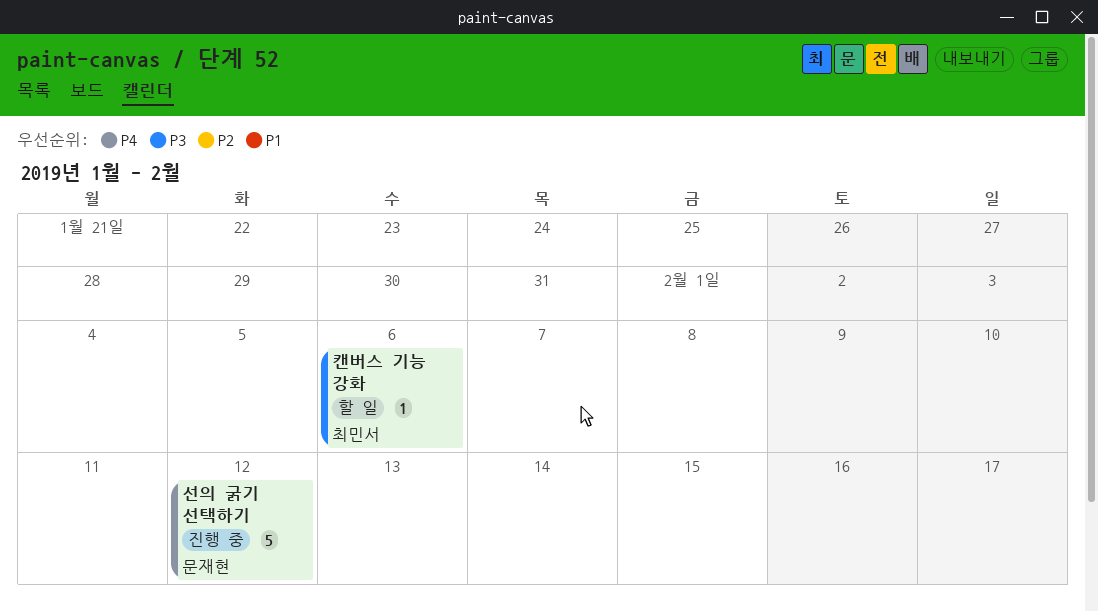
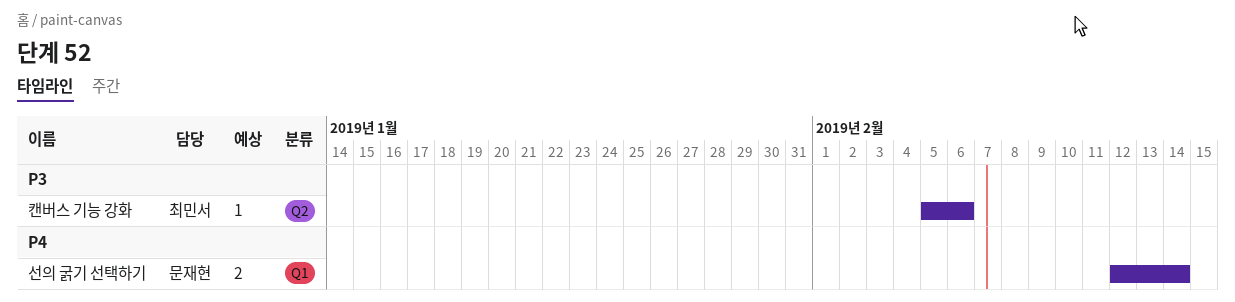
선의 굵기 선택하기, estimate: 5 -> 2
선의 굵기 선택하기, due: Feb 12 -> Feb 14

